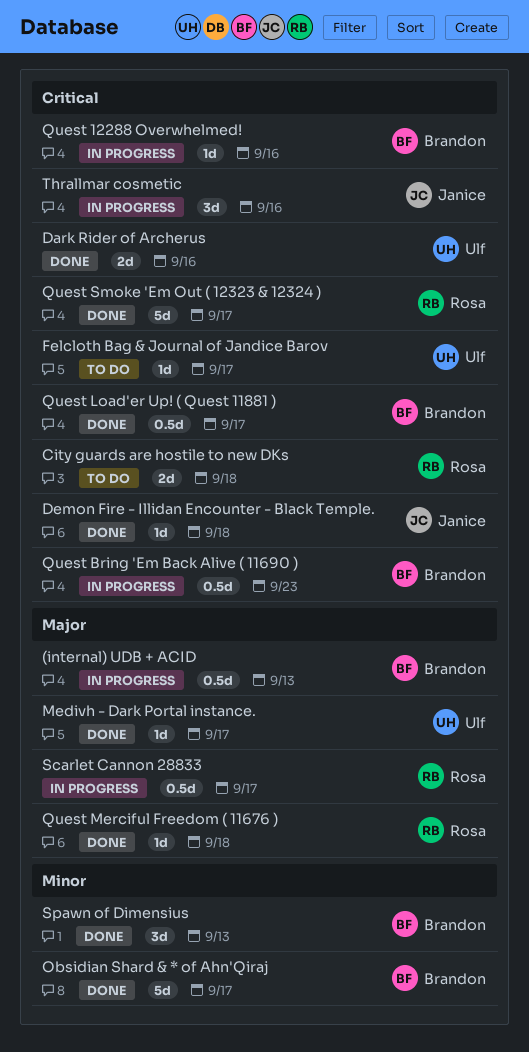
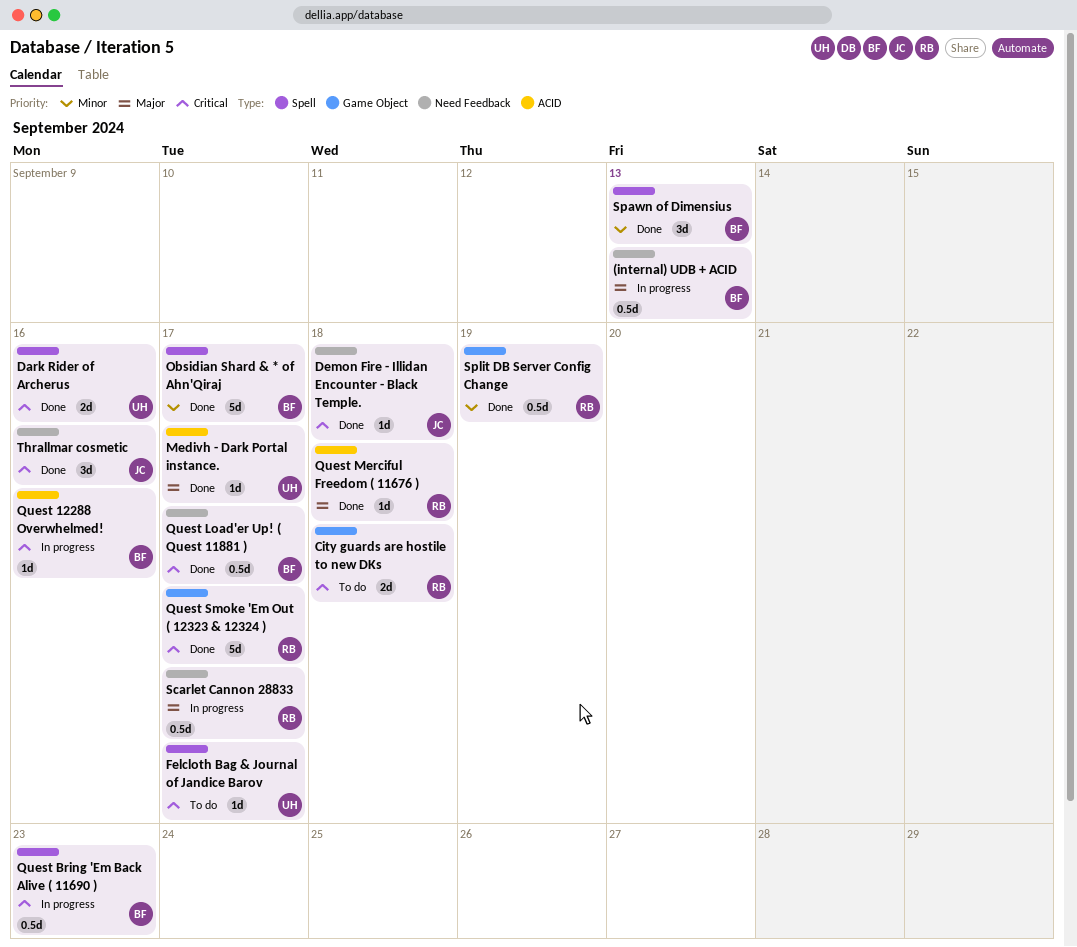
Split DB Server Config Change: none -> present
Thrallmar cosmetic, status: In progress -> Done

